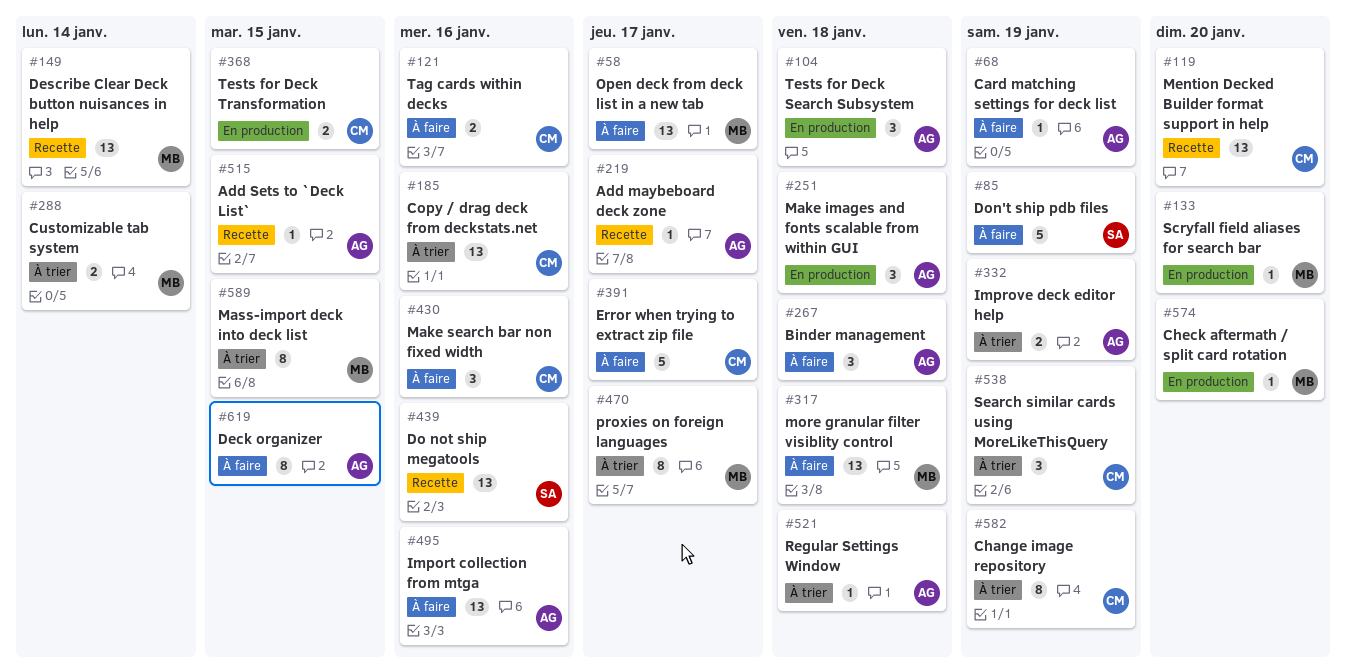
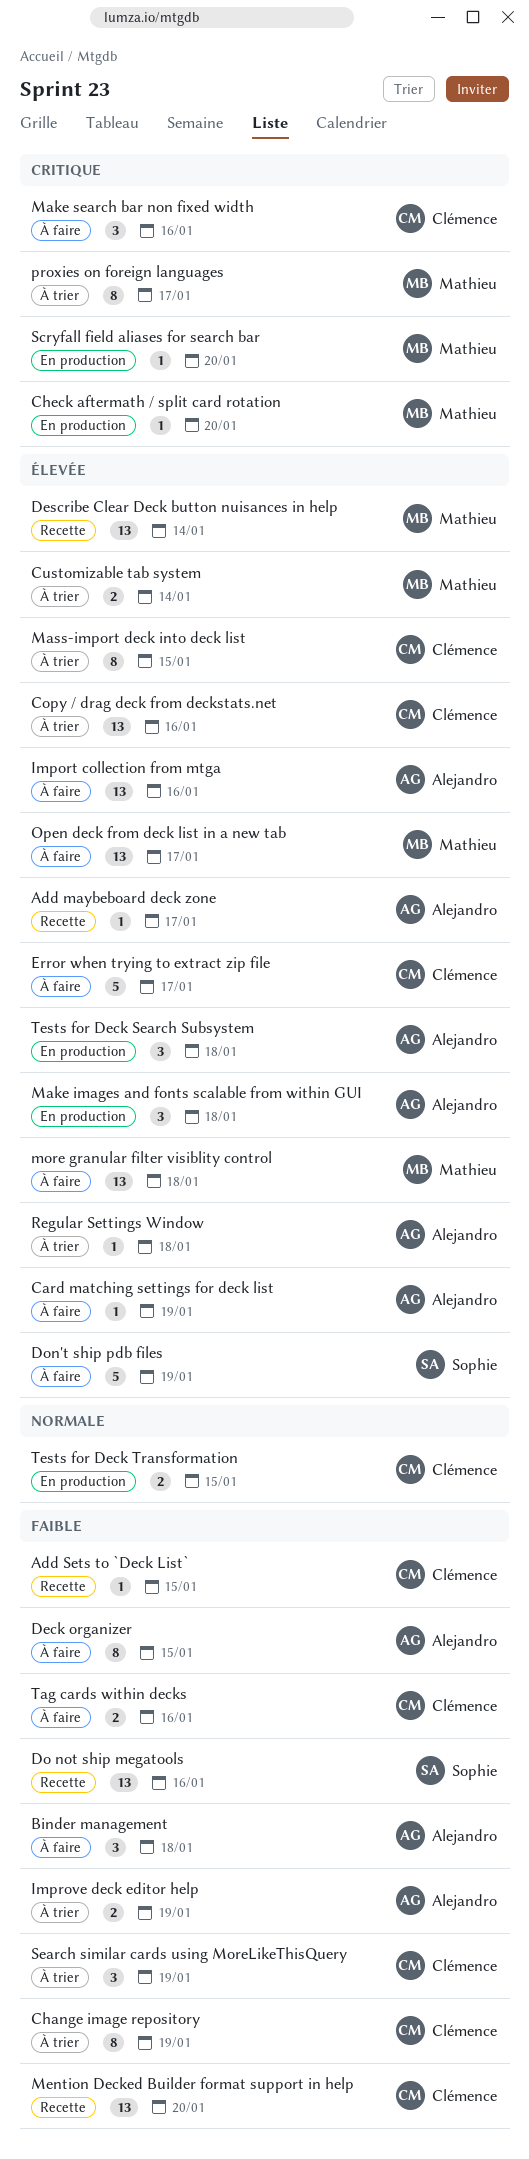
Add Sets to `Deck List`, owner: Alejandro -> Clémence
Mass-import deck into deck list, owner: Mathieu -> Clémence

